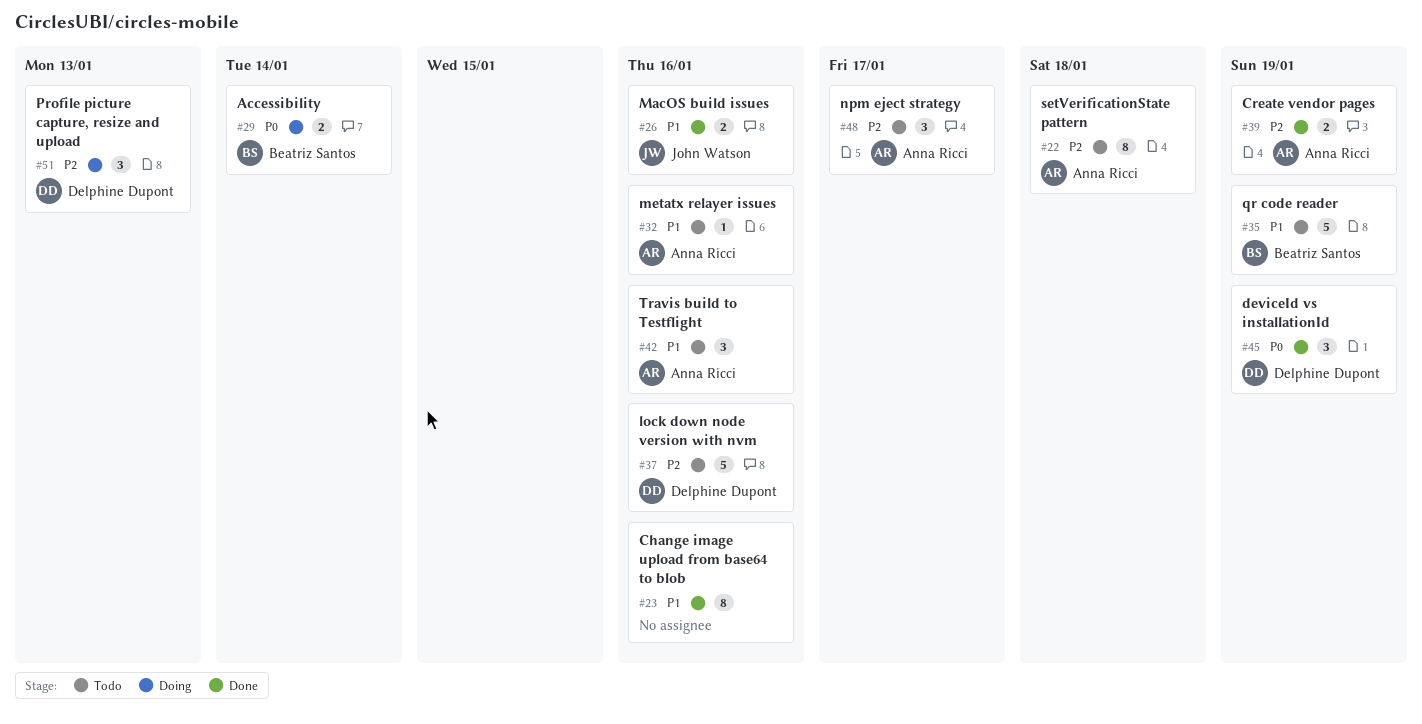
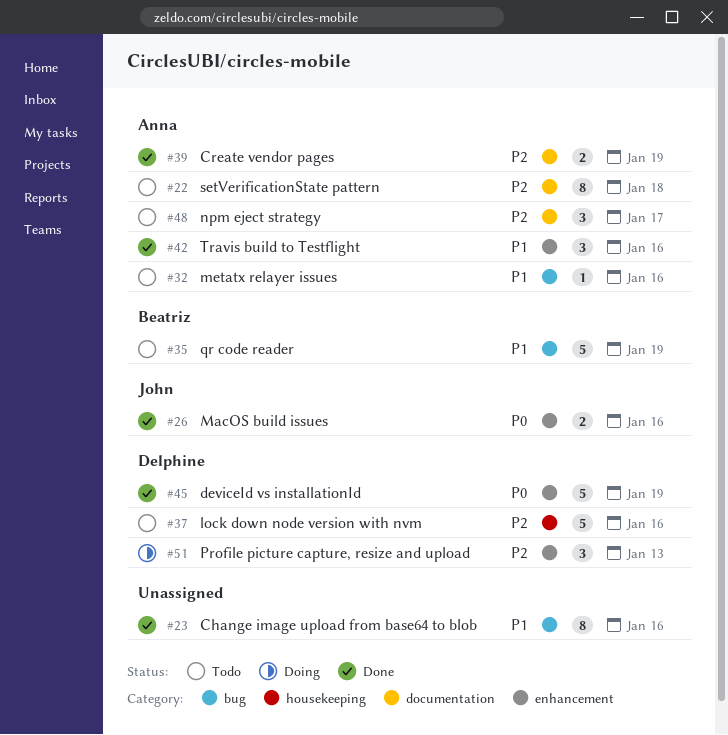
#26, priority: P1 -> P0
#29: present -> none
#42, status: Todo -> Done
#45, estimate: 3 -> 5

